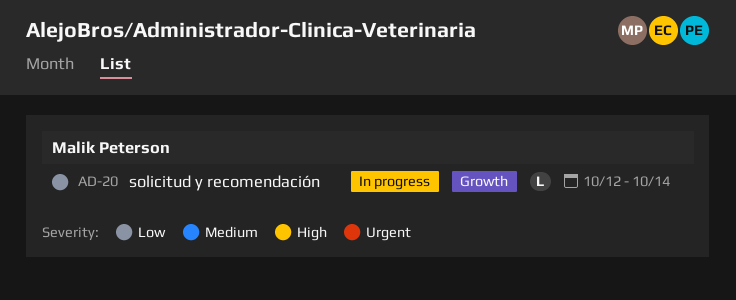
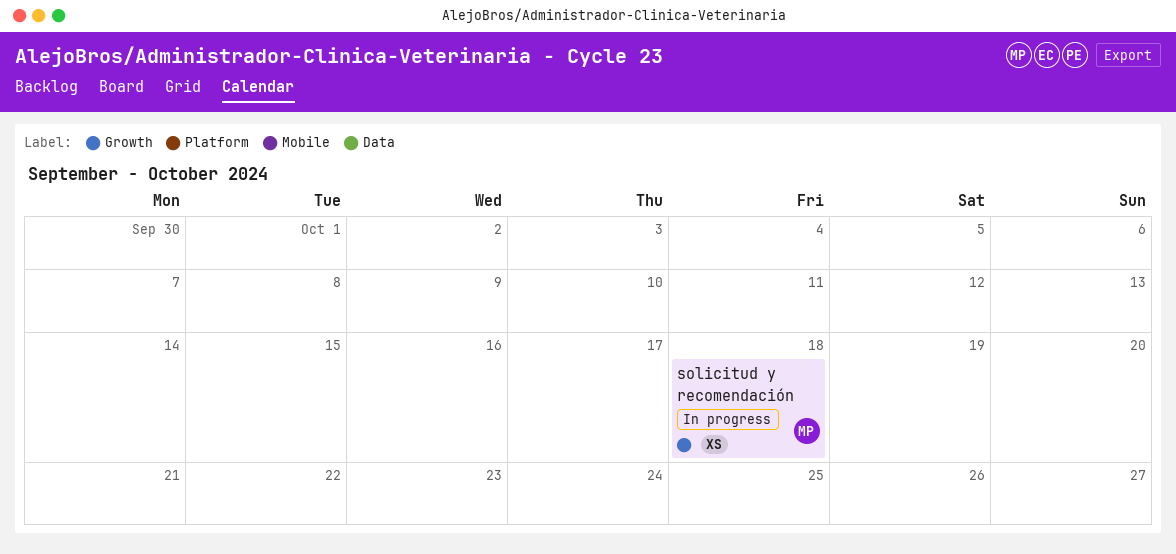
solicitud y recomendación, estimate: L -> XS
solicitud y recomendación, due: Oct 14 -> Oct 18

